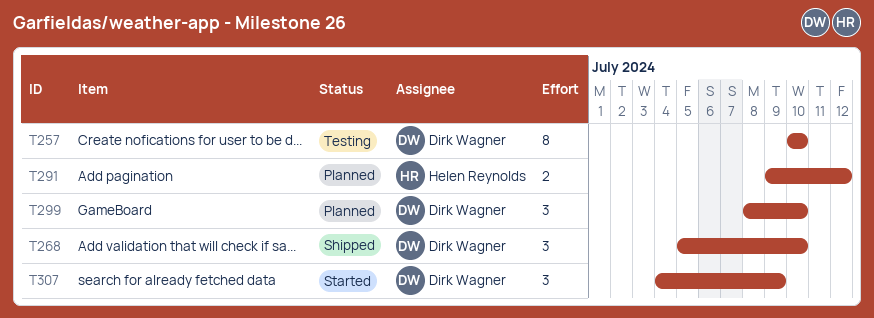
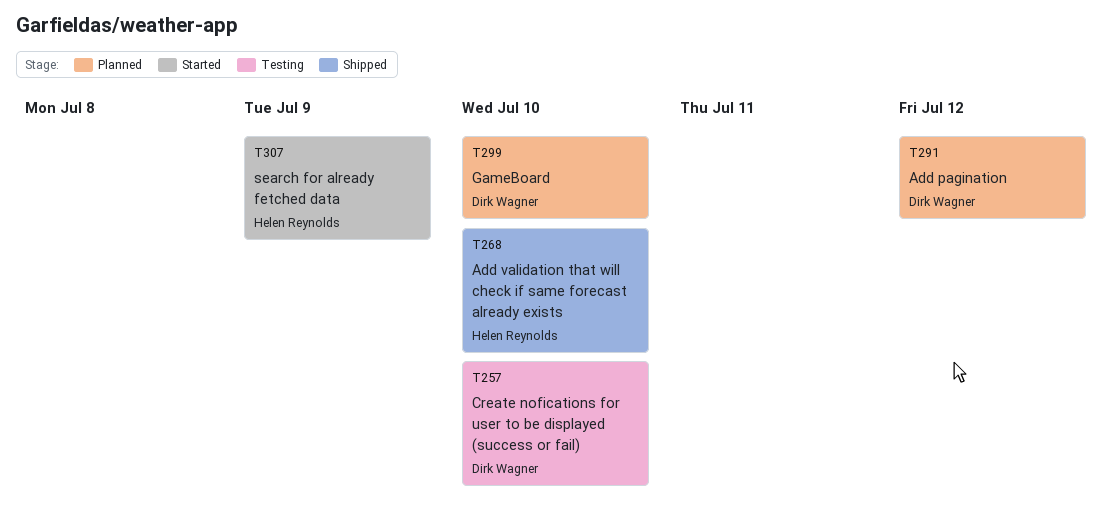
T268, owner: Dirk Wagner -> Helen Reynolds
T291, owner: Helen Reynolds -> Dirk Wagner
T307, owner: Dirk Wagner -> Helen Reynolds

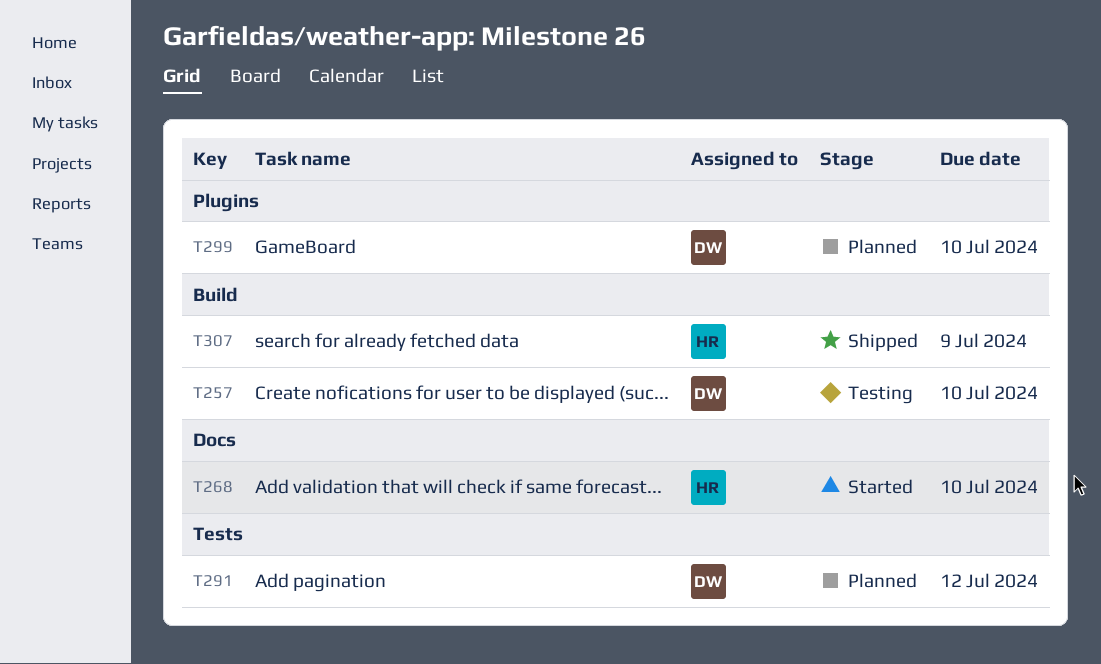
T268, status: Shipped -> Started
T307, status: Started -> Shipped

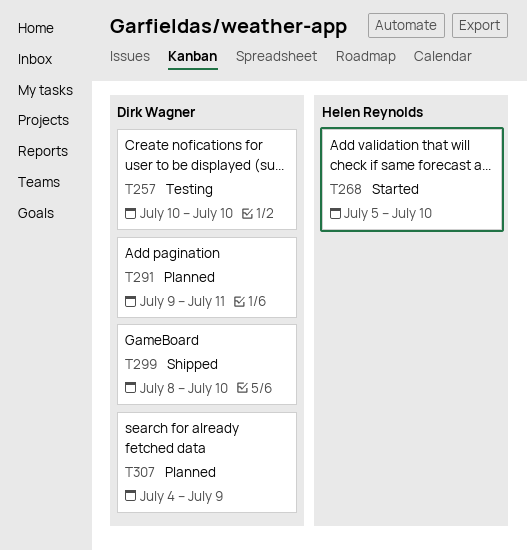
T291, due: Jul 12 -> Jul 11
T299, status: Planned -> Shipped
T307, status: Shipped -> Planned
T307, owner: Helen Reynolds -> Dirk Wagner

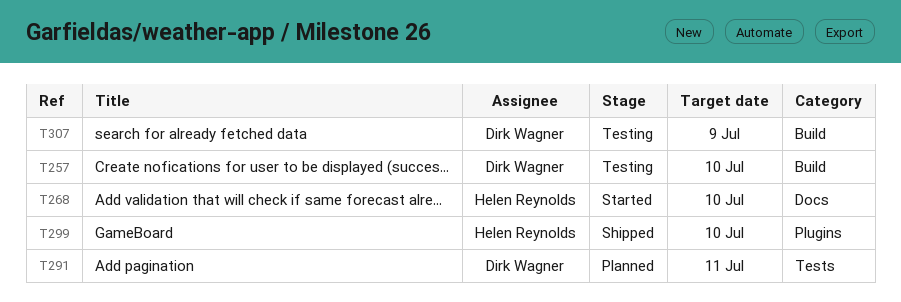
T299, owner: Dirk Wagner -> Helen Reynolds
T307, status: Planned -> Testing

